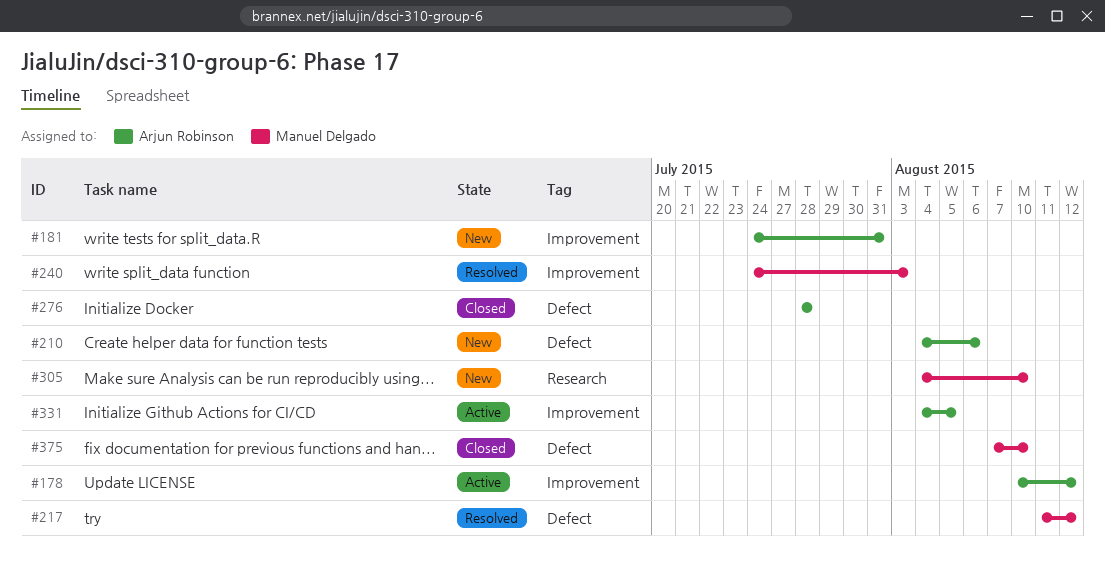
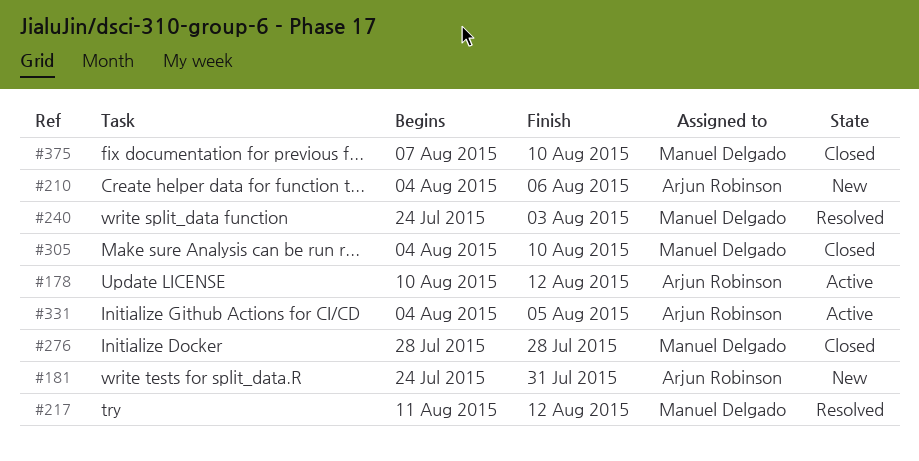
#276, owner: Arjun Robinson -> Manuel Delgado
#305, status: New -> Closed

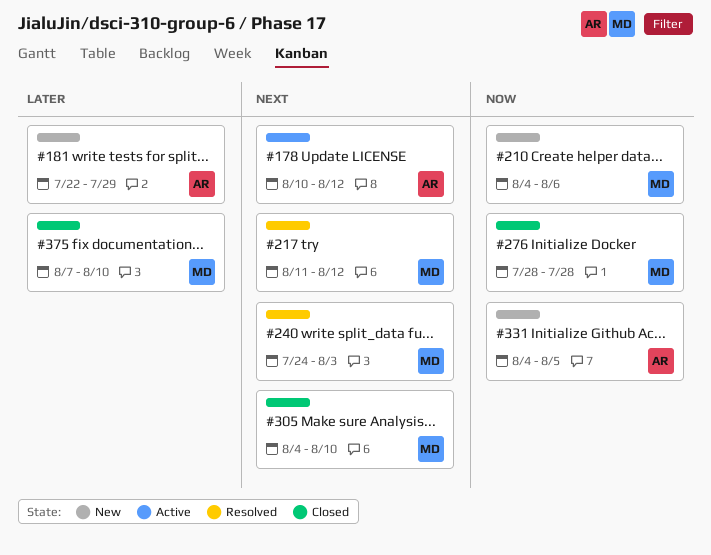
#181, start: Jul 24 -> Jul 22
#181, due: Jul 31 -> Jul 29
#210, owner: Arjun Robinson -> Manuel Delgado
#331, status: Active -> New

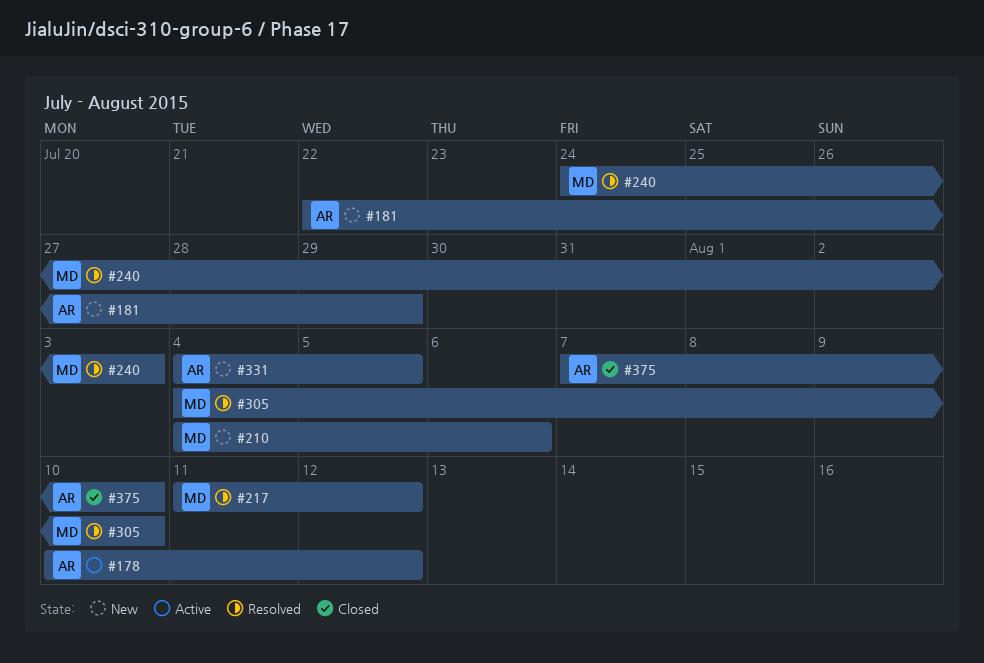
#276: present -> none
#305, status: Closed -> Resolved
#375, owner: MD -> AR

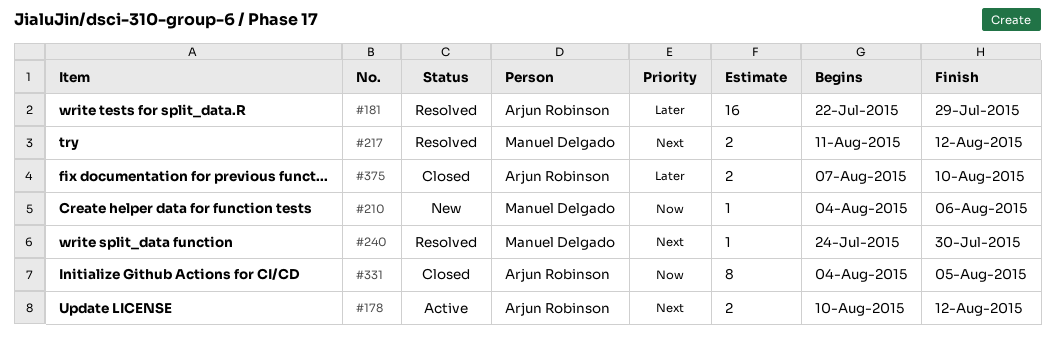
#181, status: New -> Resolved
#240, due: Aug 3 -> Jul 30
#305: present -> none
#331, status: New -> Closed

